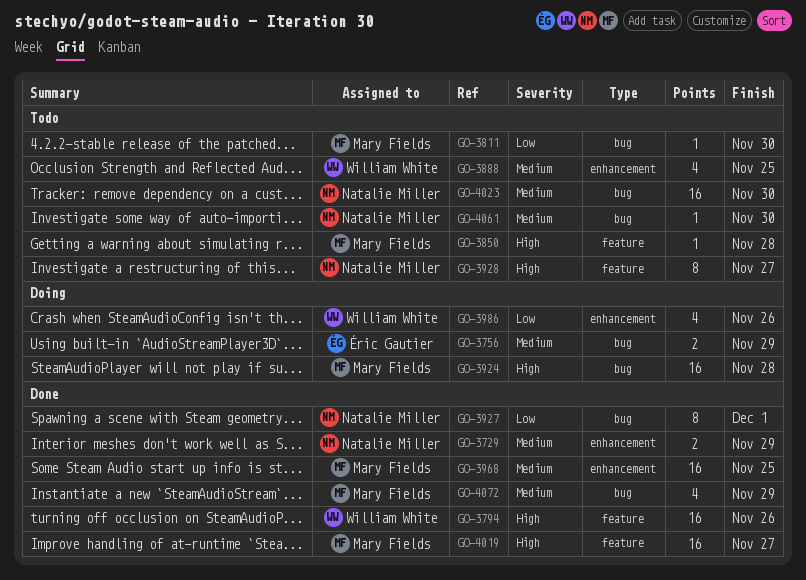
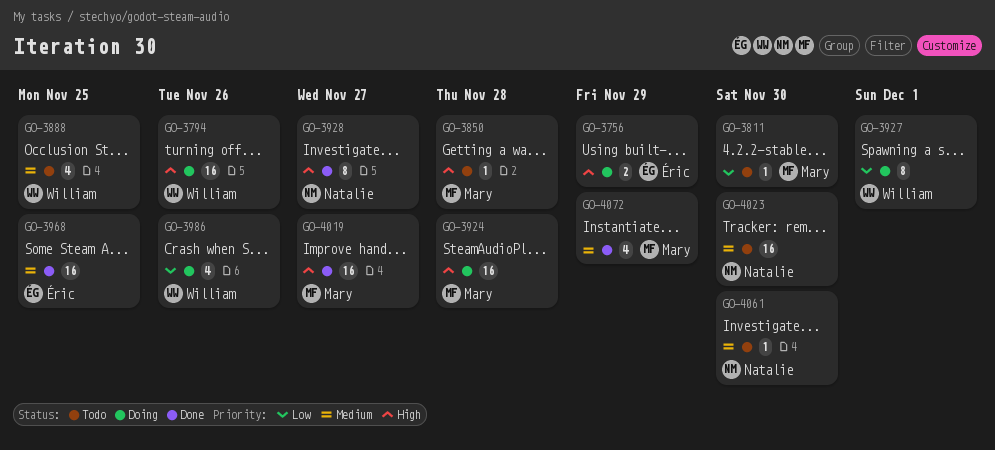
GO-3729: present -> none
GO-3756, priority: Medium -> High
GO-3794, status: Done -> Doing
GO-3927, status: Done -> Doing
GO-3927, owner: Natalie Miller -> William White
GO-3928, status: Todo -> Done
GO-3968, owner: Mary Fields -> Éric Gautier

